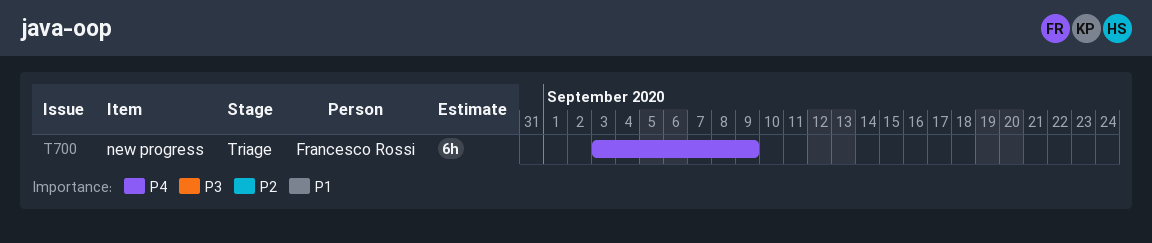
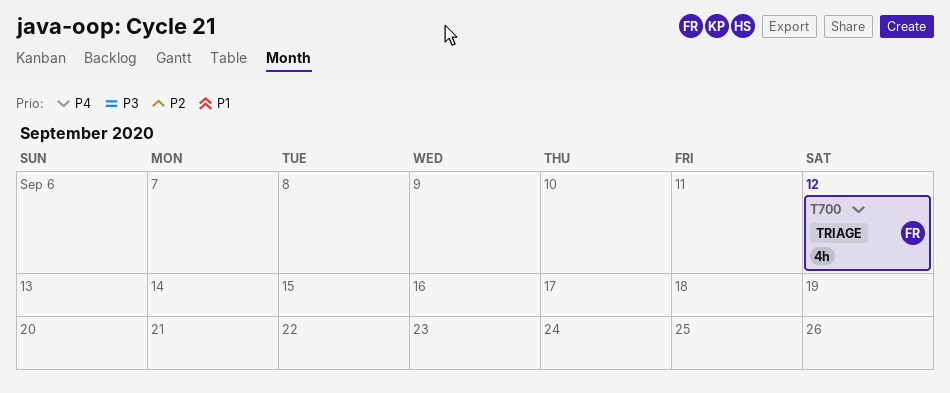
T700, estimate: 6h -> 4h
T700, due: Sep 9 -> Sep 12

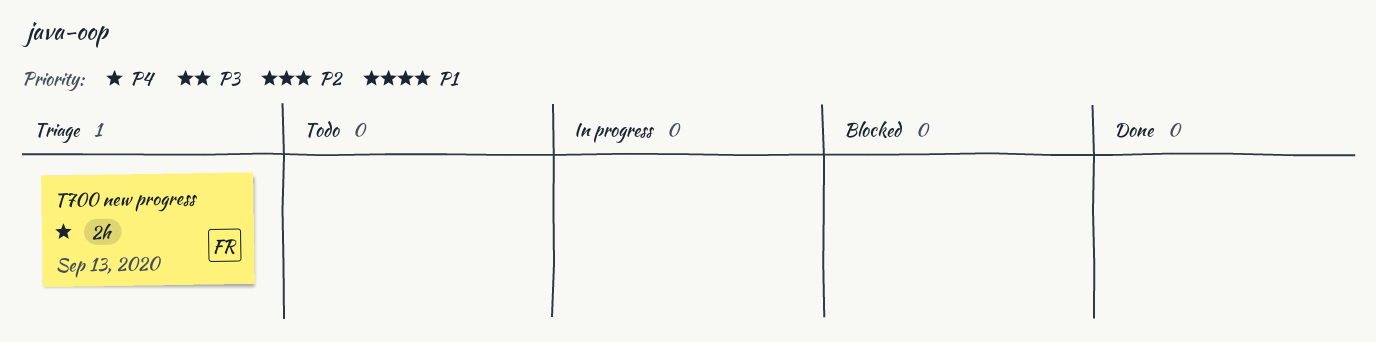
T700, estimate: 4h -> 2h
T700, due: Sep 12 -> Sep 13

